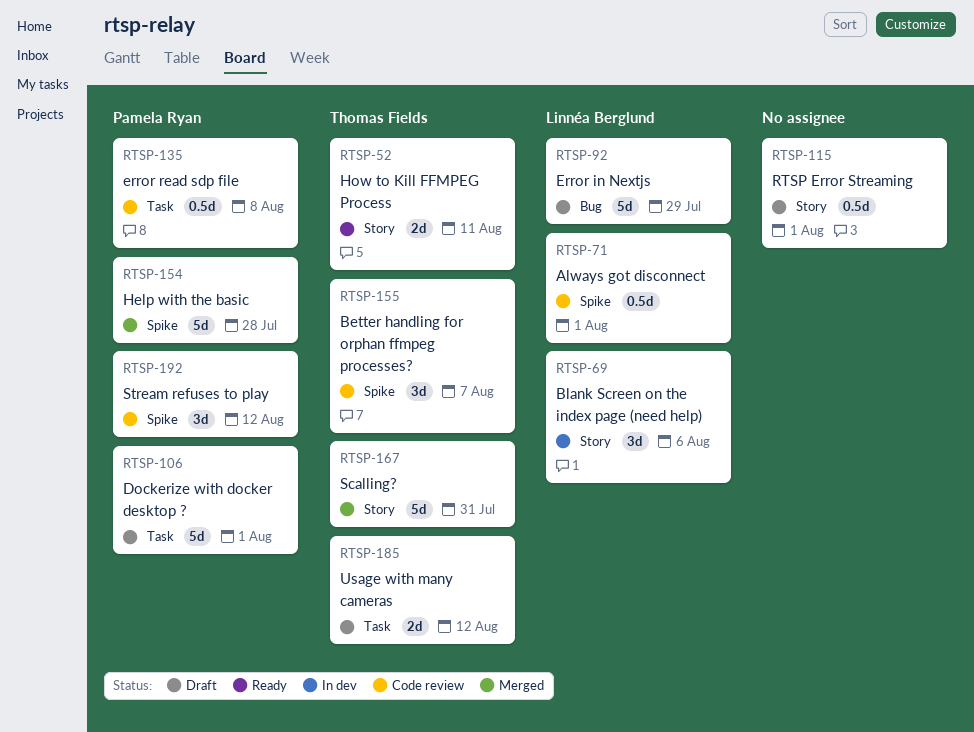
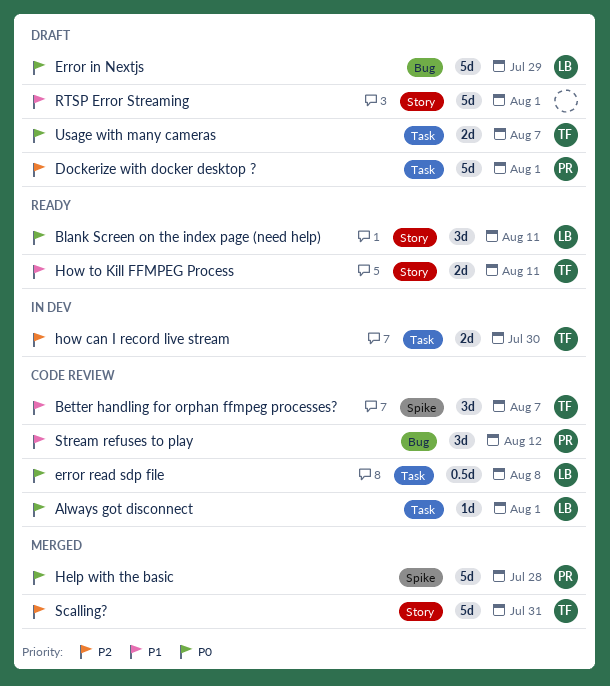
Always got disconnect, label: Spike -> Task
Always got disconnect, estimate: 0.5d -> 1d
Blank Screen on the index page (need help), status: In dev -> Ready
Blank Screen on the index page (need help), due: Aug 6 -> Aug 11
error read sdp file, owner: Pamela Ryan -> Linnéa Berglund
how can I record live stream: none -> present
RTSP Error Streaming, estimate: 0.5d -> 5d
Stream refuses to play, label: Spike -> Bug
Usage with many cameras, due: Aug 12 -> Aug 7

